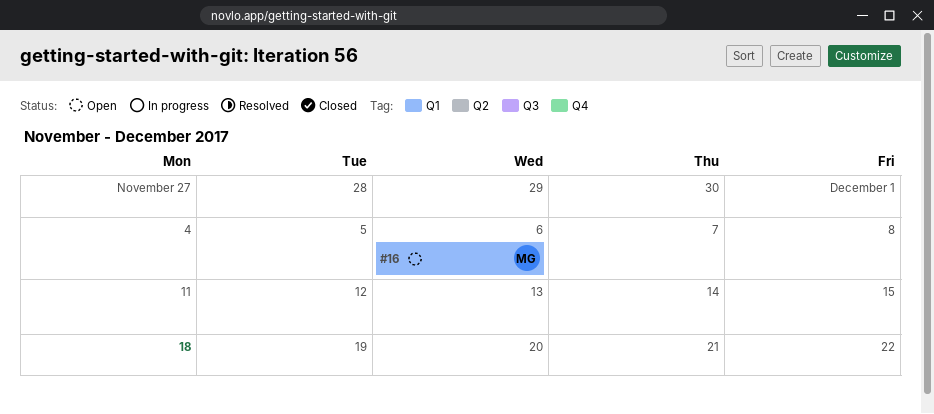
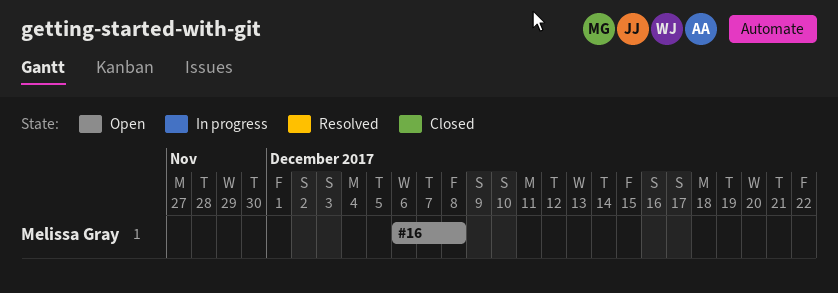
#16, due: Dec 6 -> Dec 8

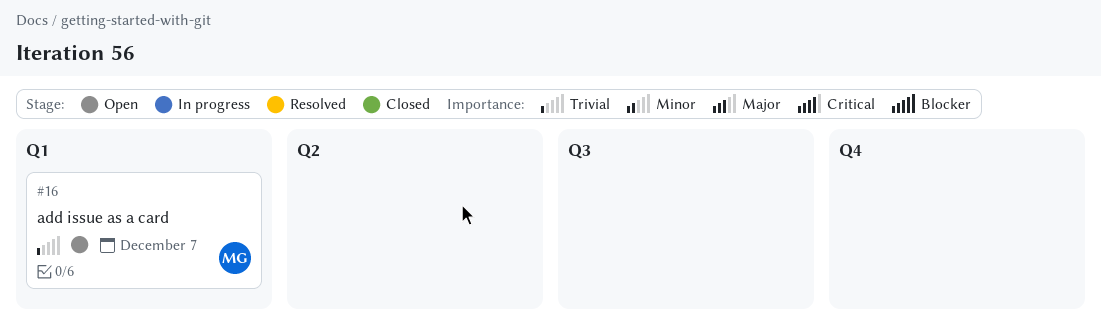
#16, due: Dec 8 -> Dec 7

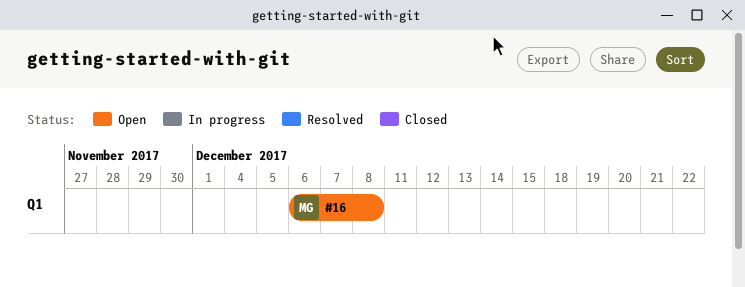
#16, due: Dec 7 -> Dec 8

